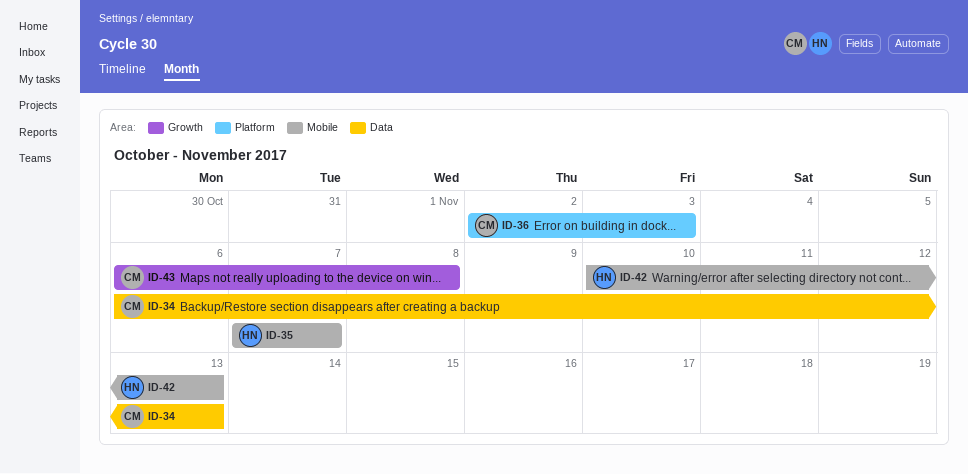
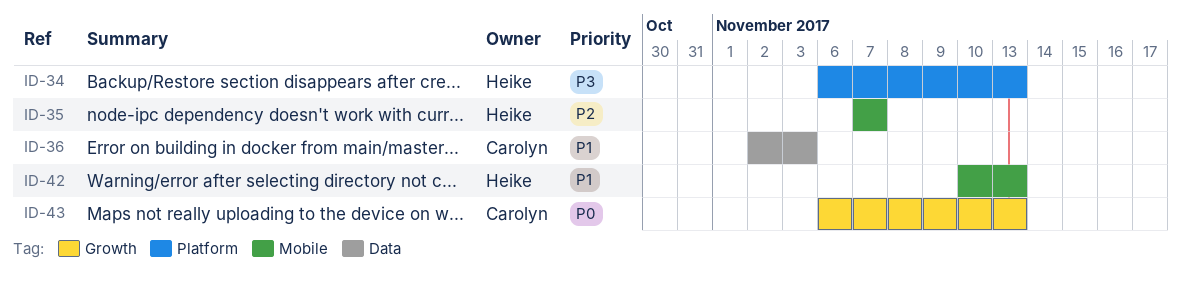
ID-34, owner: Carolyn -> Heike
ID-34, label: Data -> Platform
ID-36, label: Platform -> Data
ID-43, due: Nov 8 -> Nov 13

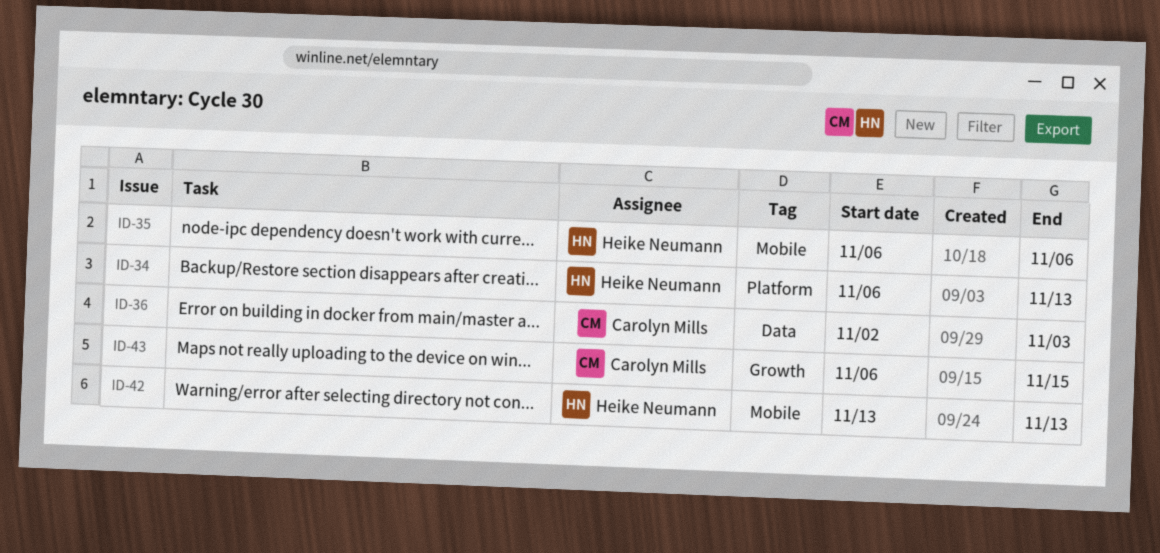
ID-35, start: Nov 7 -> Nov 6
ID-35, due: Nov 7 -> Nov 6
ID-42, start: Nov 10 -> Nov 13
ID-43, due: Nov 13 -> Nov 15

